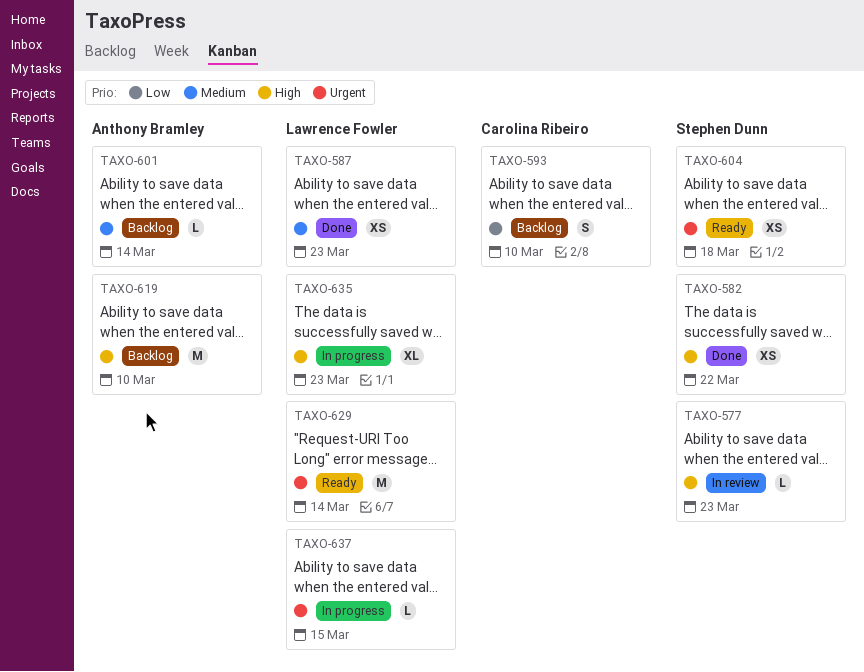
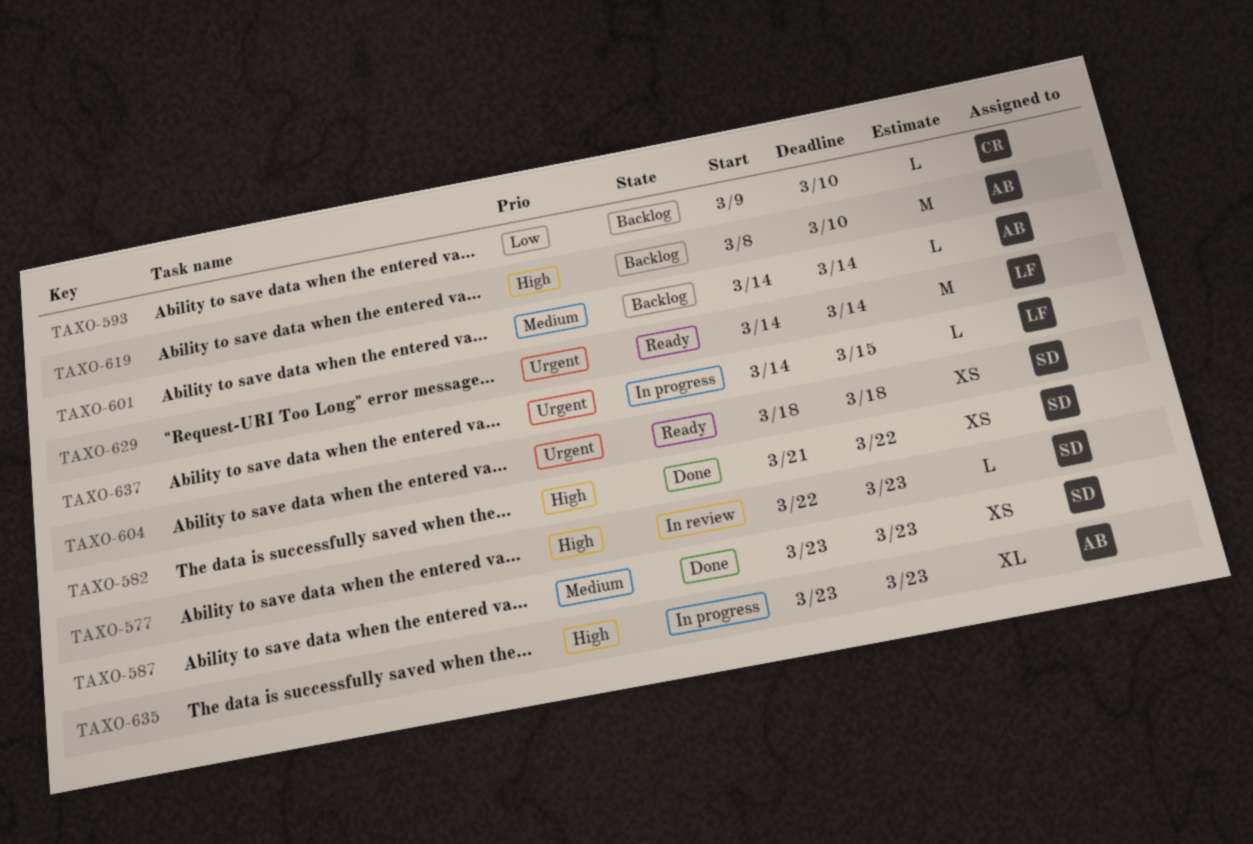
TAXO-587, owner: Lawrence Fowler -> Stephen Dunn
TAXO-593, estimate: S -> L
TAXO-635, owner: Lawrence Fowler -> Anthony Bramley

